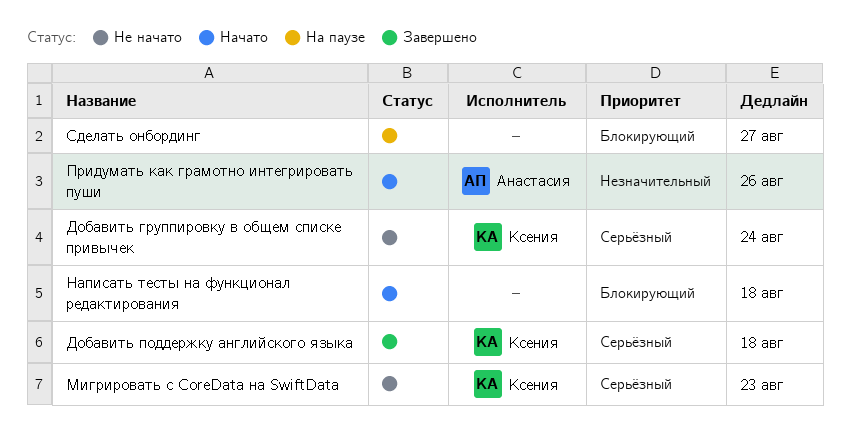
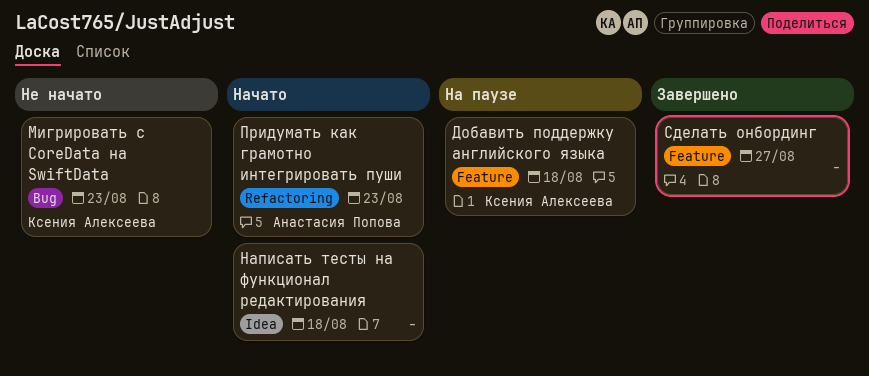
Добавить группировку в общем списке привычек: present -> none
Добавить поддержку английского языка, status: Завершено -> На паузе
Придумать как грамотно интегрировать пуши, due: Aug 26 -> Aug 23
Сделать онбординг, status: На паузе -> Завершено

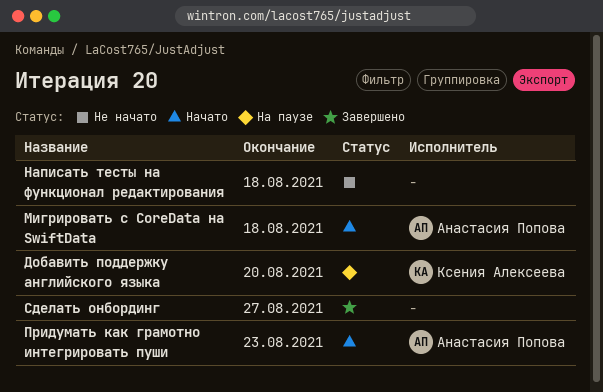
Добавить поддержку английского языка, due: Aug 18 -> Aug 20
Мигрировать с CoreData на SwiftData, status: Не начато -> Начато
Мигрировать с CoreData на SwiftData, owner: Ксения Алексеева -> Анастасия Попова
Мигрировать с CoreData на SwiftData, due: Aug 23 -> Aug 18
Написать тесты на функционал редактирования, status: Начато -> Не начато

